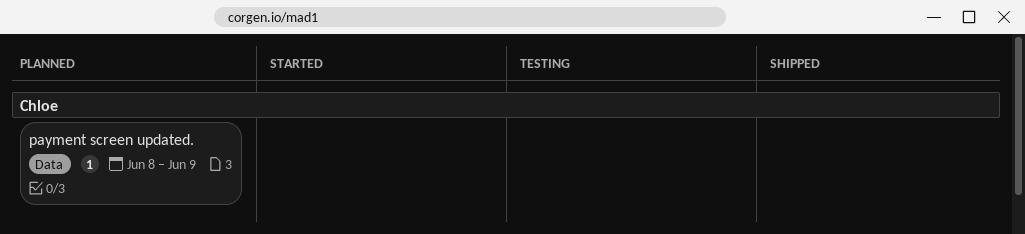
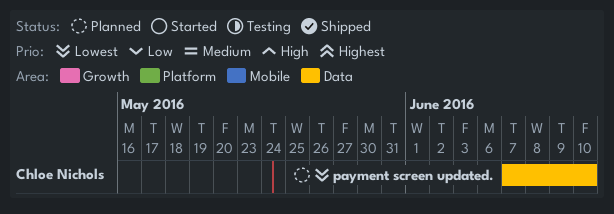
payment screen updated., start: Jun 8 -> Jun 7
payment screen updated., due: Jun 9 -> Jun 10

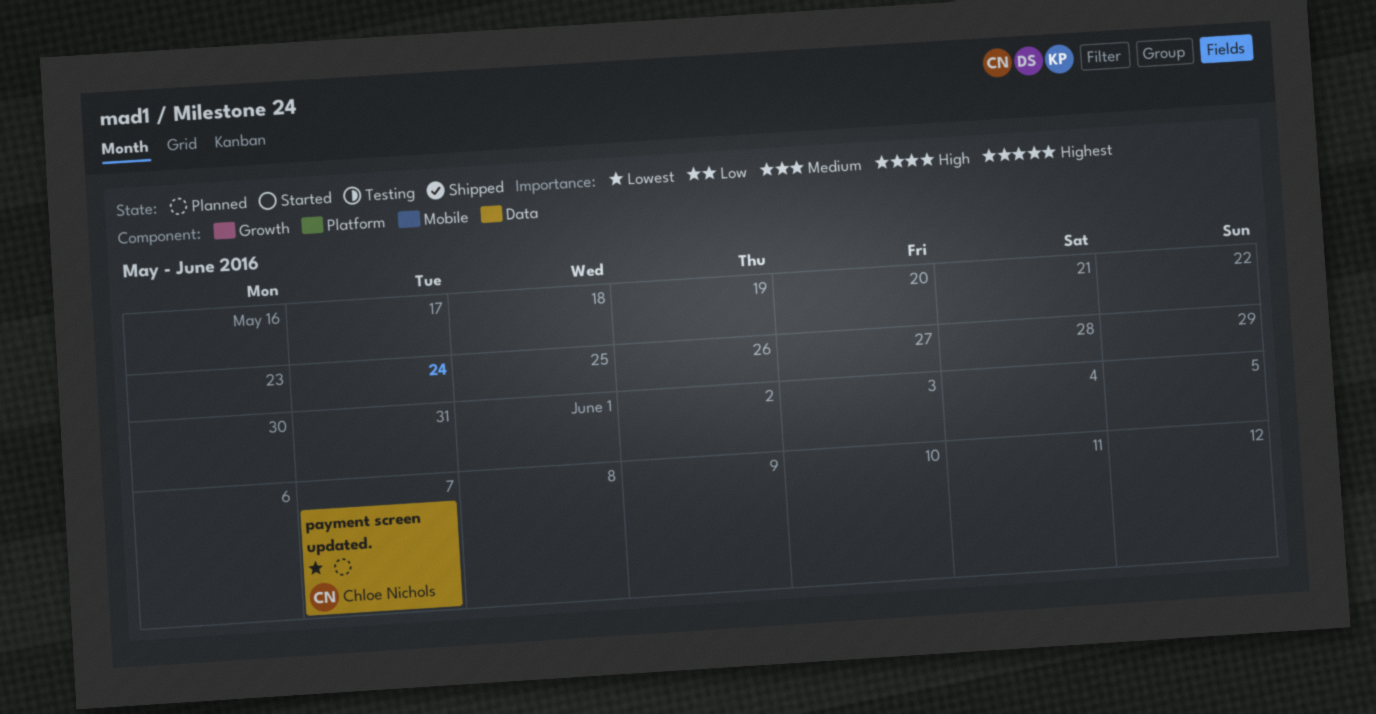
payment screen updated., due: Jun 10 -> Jun 7

